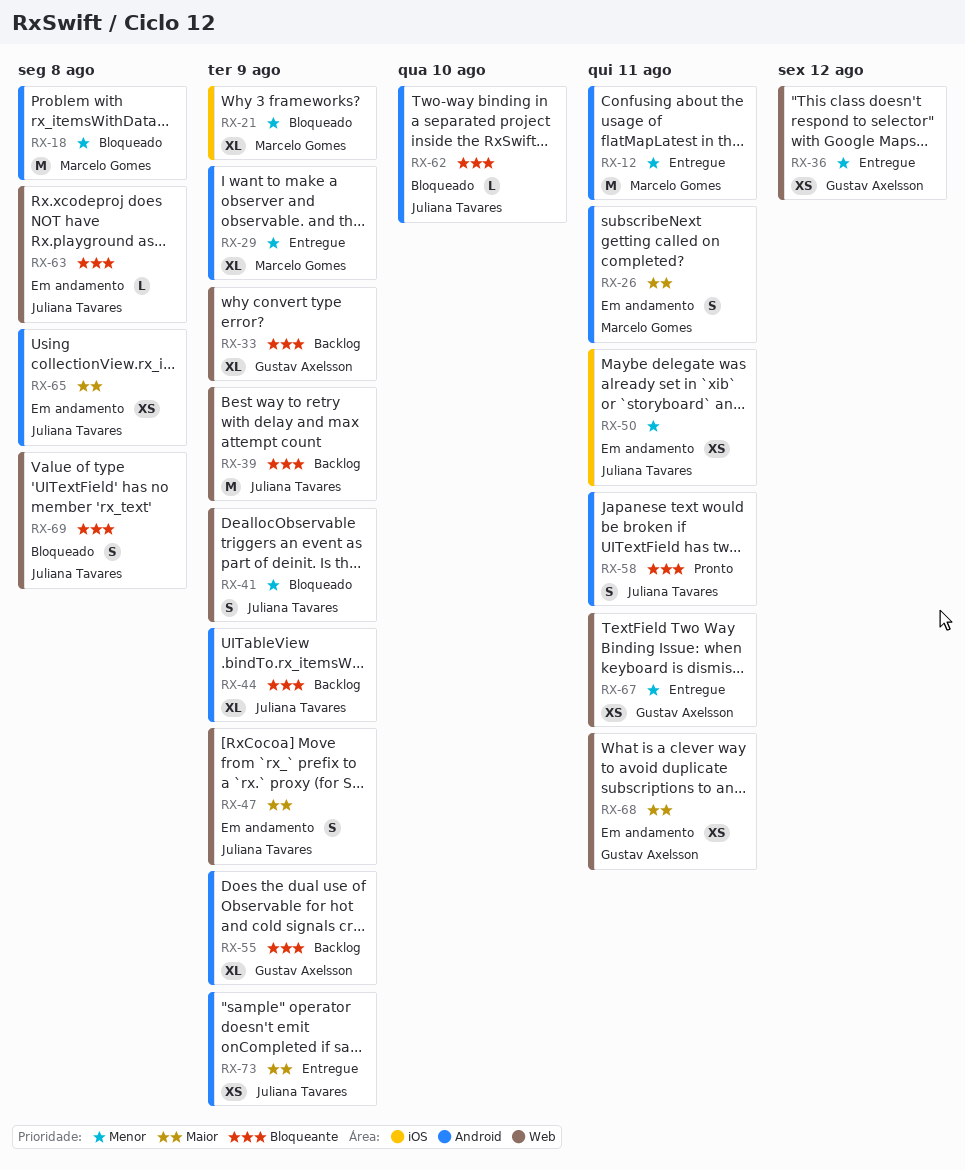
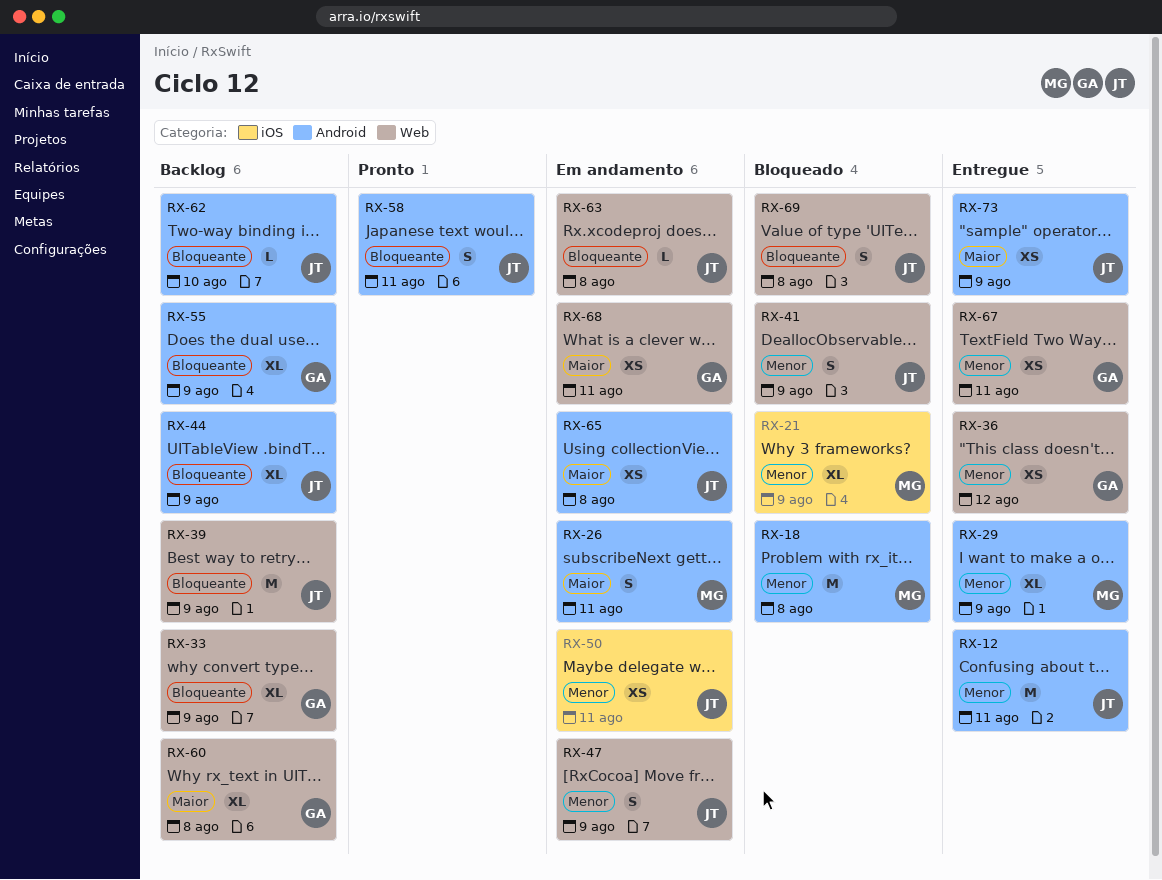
RX-12, owner: Marcelo Gomes -> Juliana Tavares
RX-47, priority: Maior -> Menor
RX-60: none -> present
RX-62, status: Bloqueado -> Backlog

